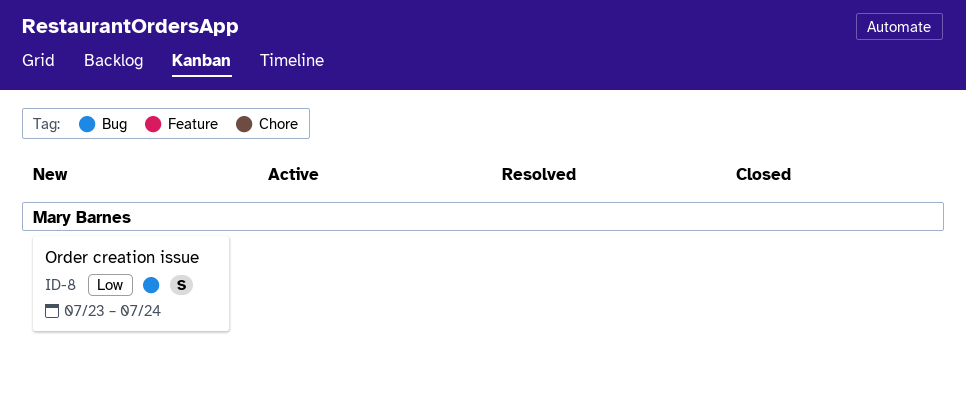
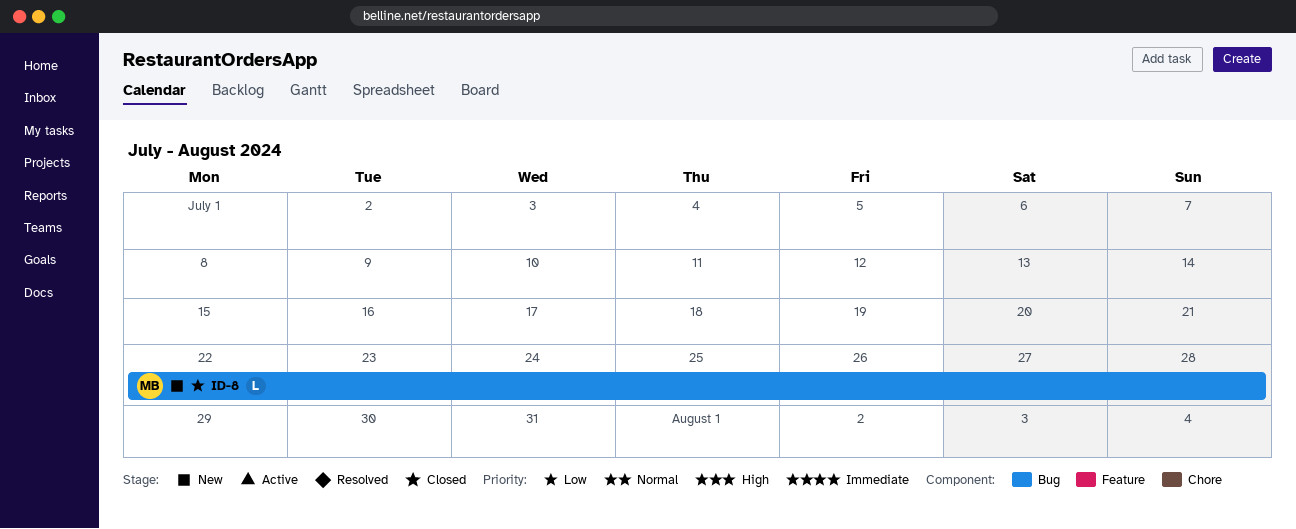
ID-8, estimate: S -> L
ID-8, start: Jul 23 -> Jul 22
ID-8, due: Jul 24 -> Jul 28

